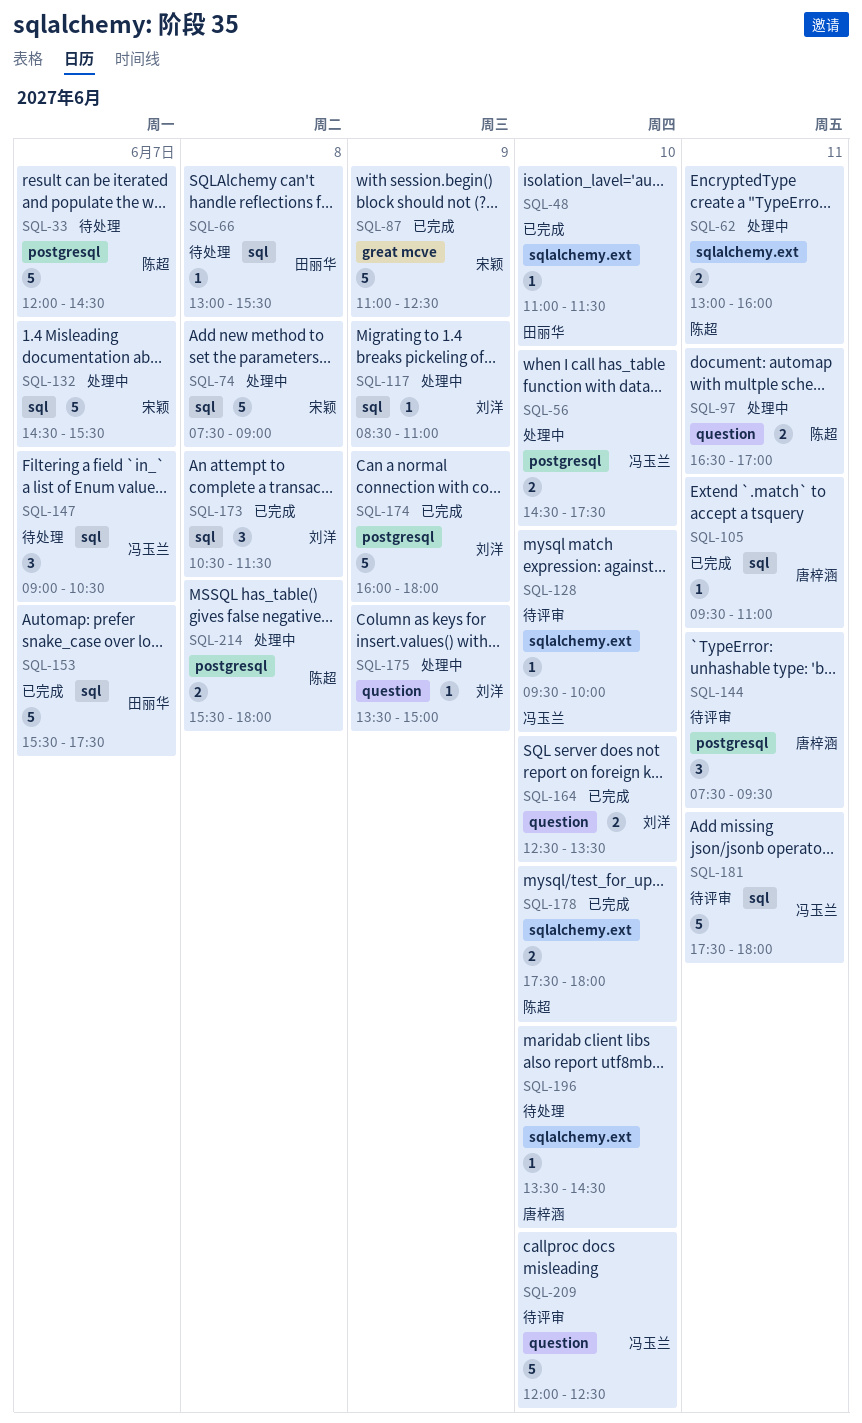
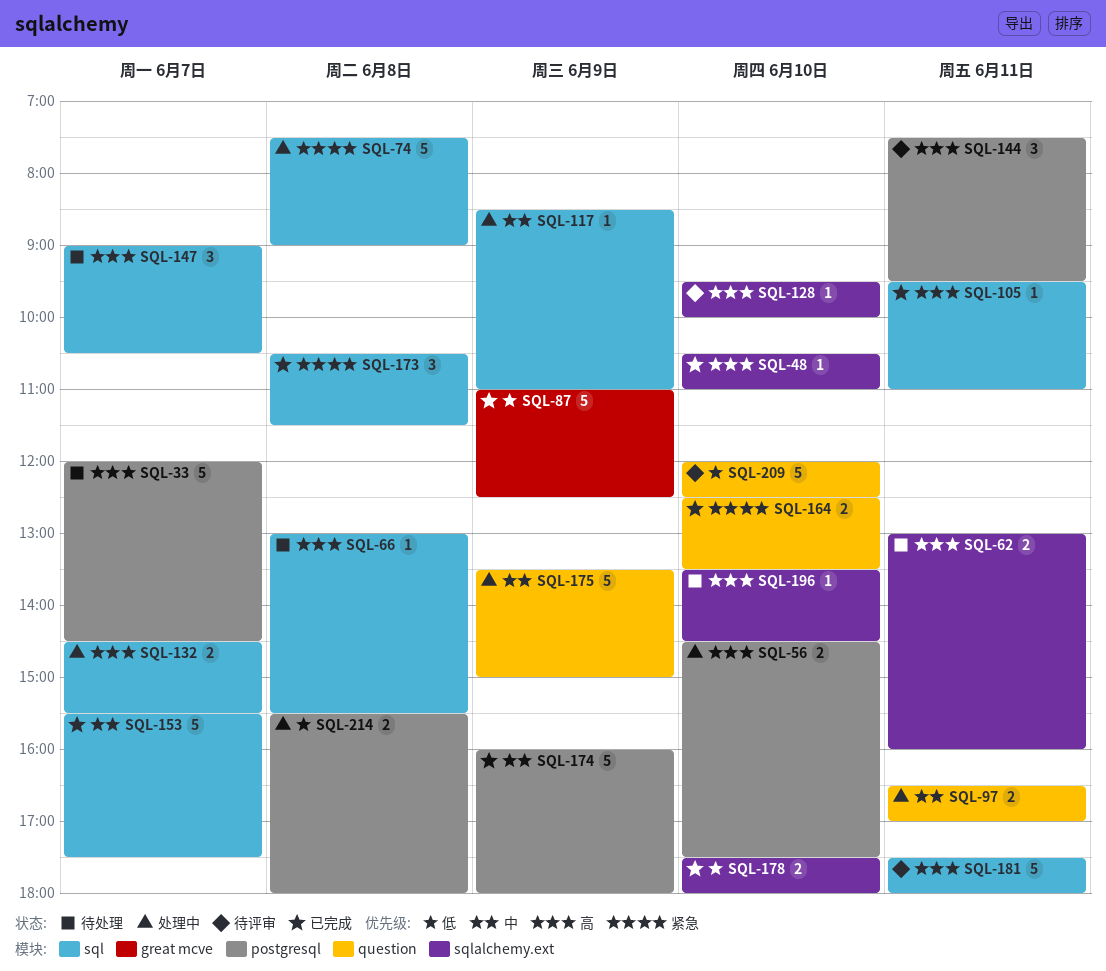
SQL-48, begins: 11:00 -> 10:30
SQL-48, ends: 11:30 -> 11:00
SQL-62, status: 处理中 -> 待处理
SQL-132, estimate: 5 -> 2
SQL-175, estimate: 1 -> 5

